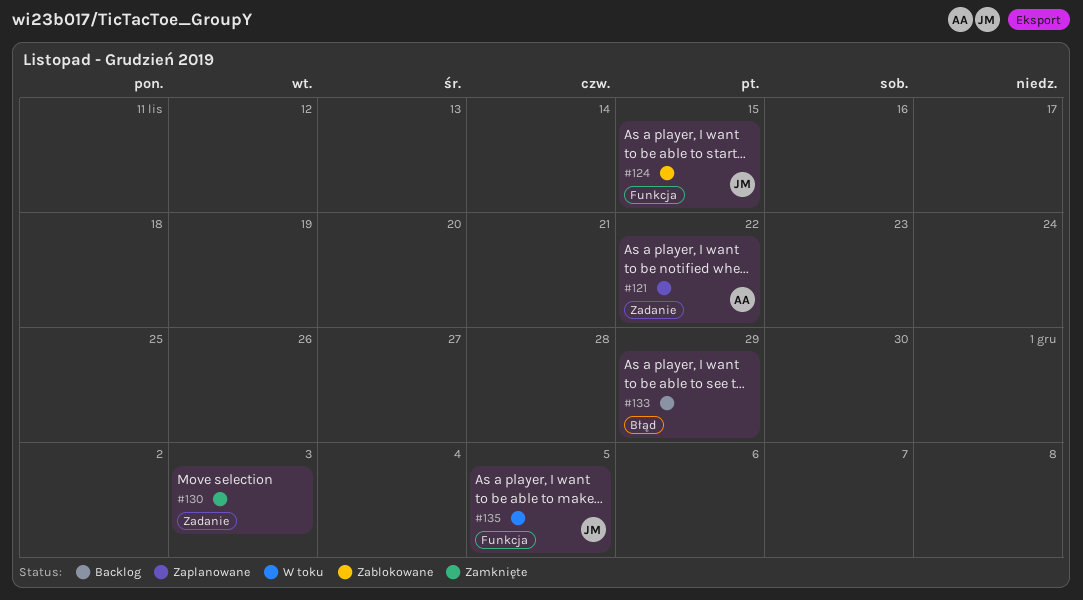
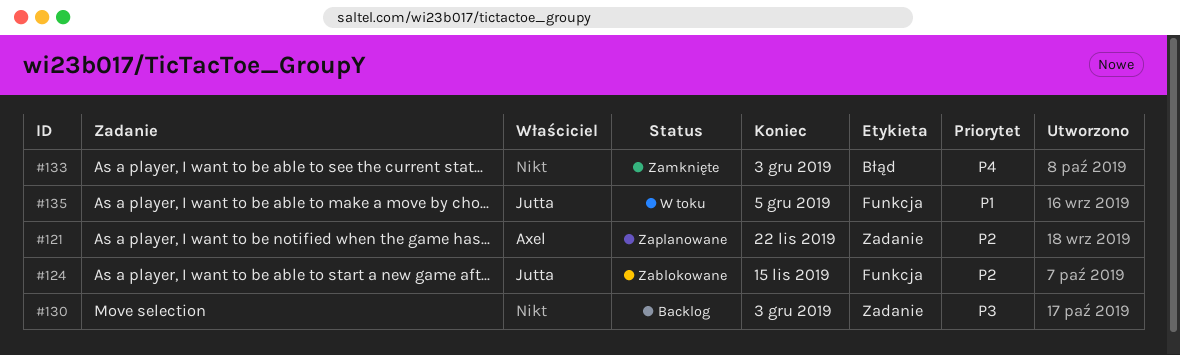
#130, status: Zamknięte -> Backlog
#133, status: Backlog -> Zamknięte
#133, due: Nov 29 -> Dec 3

